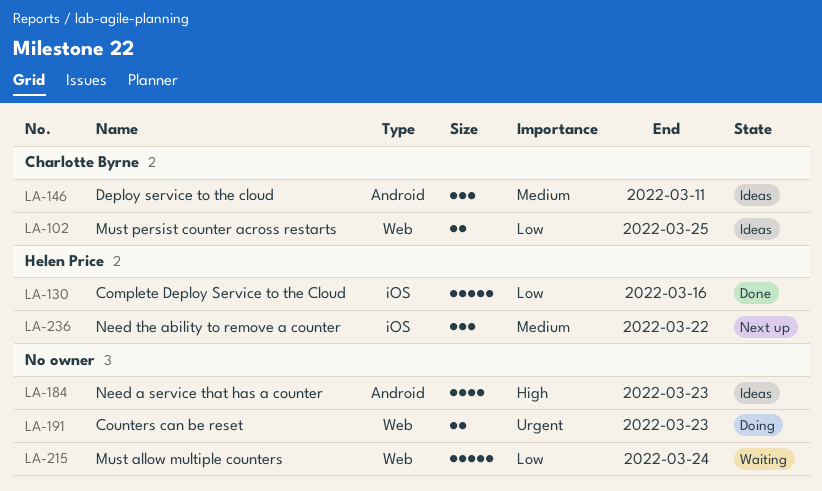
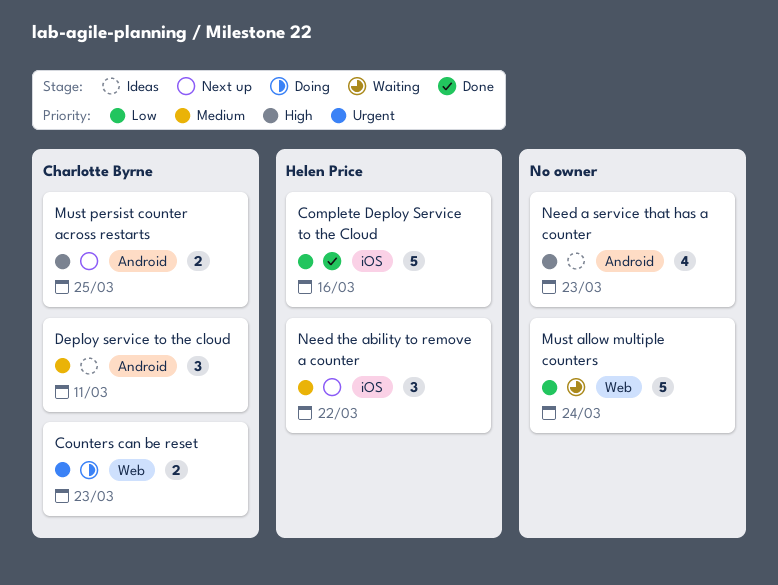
Counters can be reset, owner: none -> Charlotte Byrne
Must persist counter across restarts, status: Ideas -> Next up
Must persist counter across restarts, priority: Low -> High
Must persist counter across restarts, label: Web -> Android

